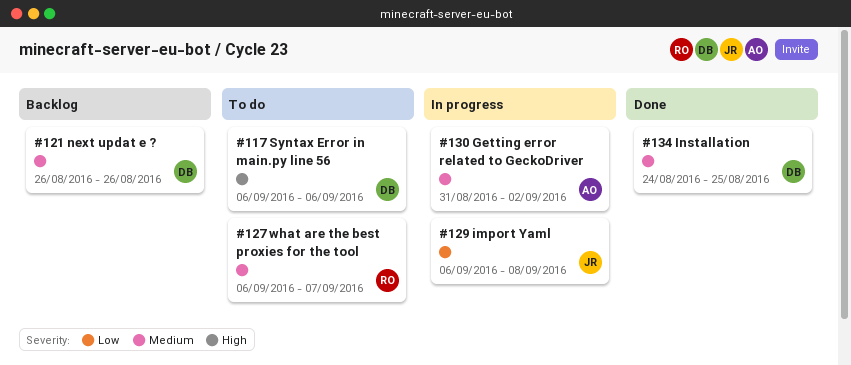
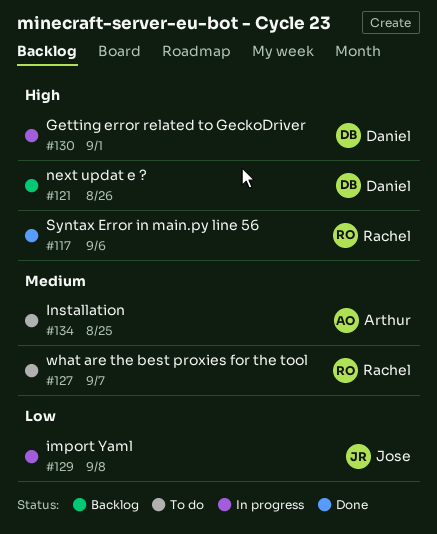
#117, status: To do -> Done
#117, owner: Daniel -> Rachel
#121, priority: Medium -> High
#130, owner: Arthur -> Daniel
#130, priority: Medium -> High
#130, due: Sep 2 -> Sep 1
#134, status: Done -> To do
#134, owner: Daniel -> Arthur

